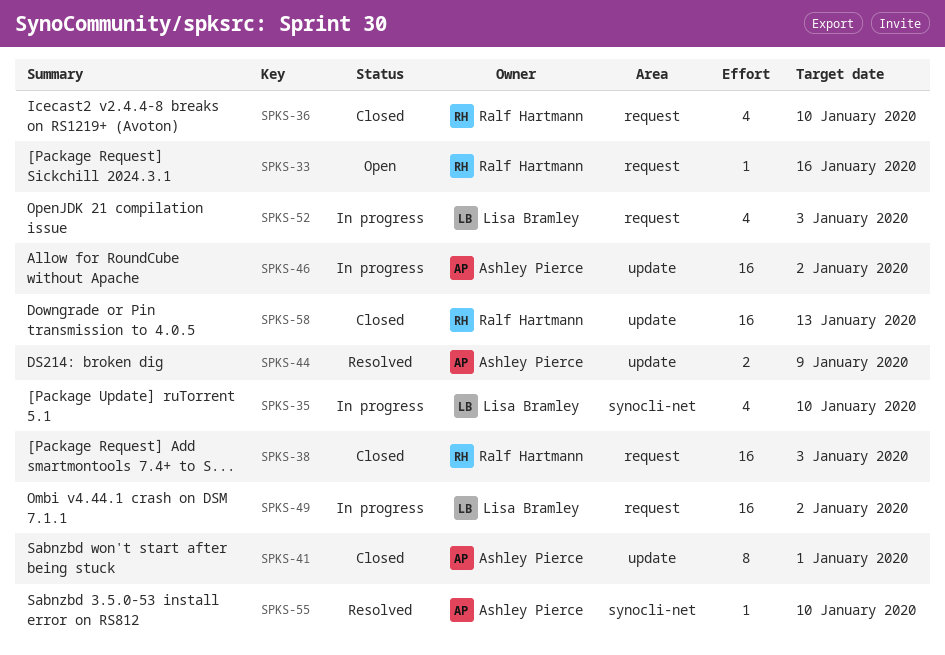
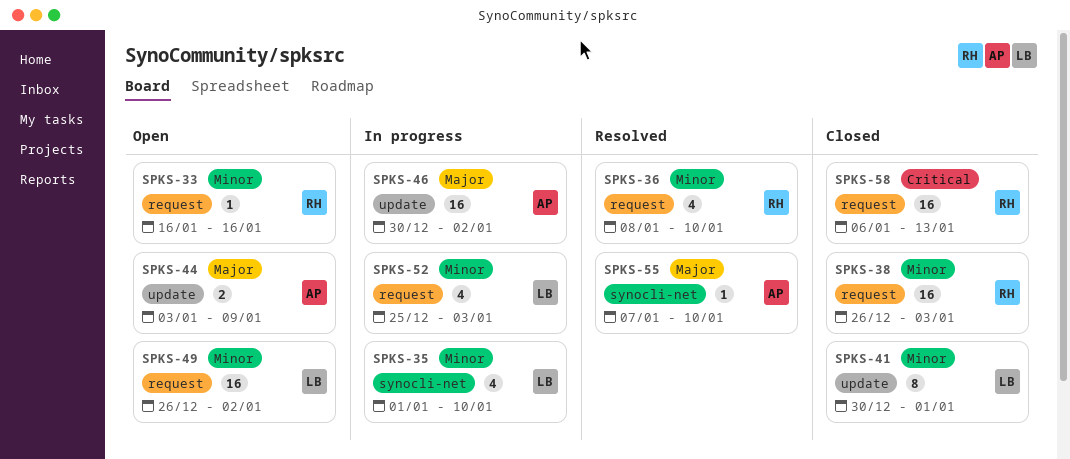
SPKS-36, status: Closed -> Resolved
SPKS-41, owner: Ashley Pierce -> Lisa Bramley
SPKS-44, status: Resolved -> Open
SPKS-49, status: In progress -> Open
SPKS-58, label: update -> request

